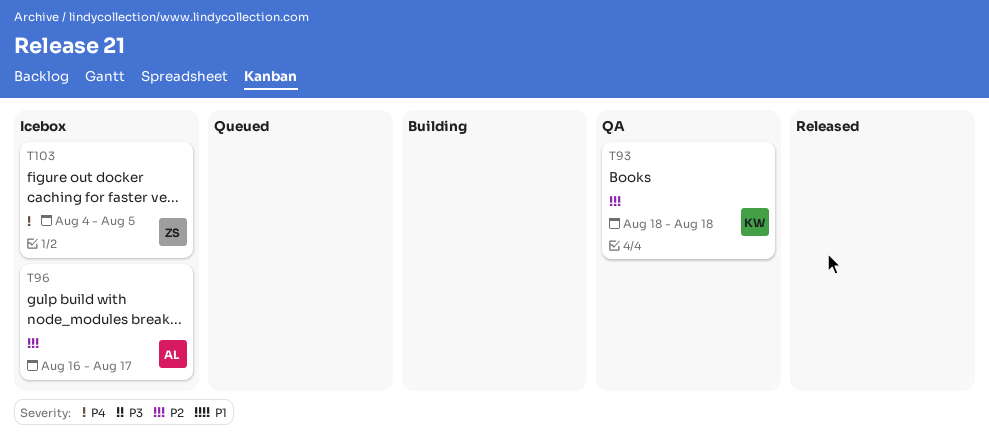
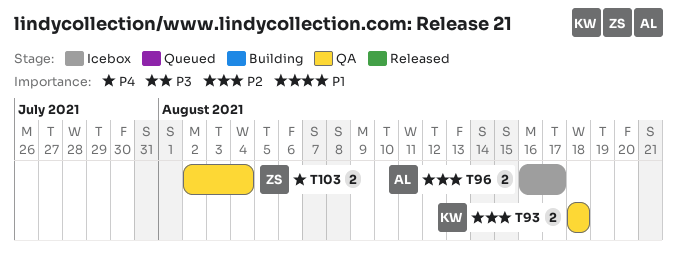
T103, status: Icebox -> QA
T103, start: Aug 4 -> Aug 2
T103, due: Aug 5 -> Aug 4

